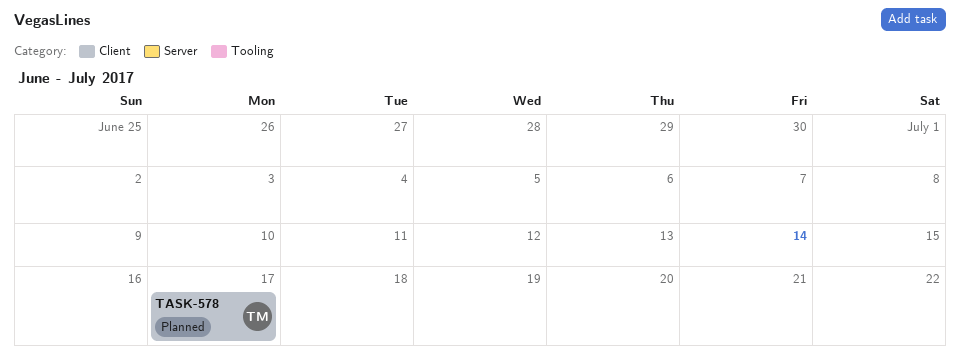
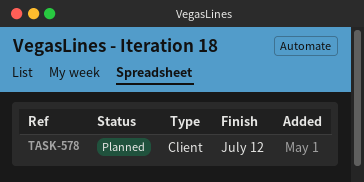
TASK-578, due: Jul 17 -> Jul 12

